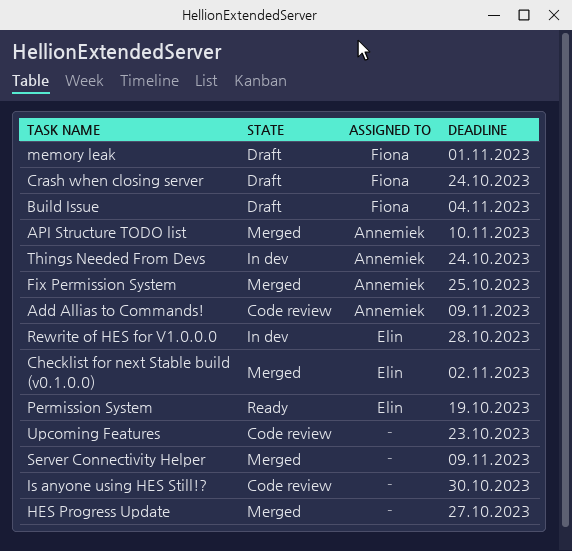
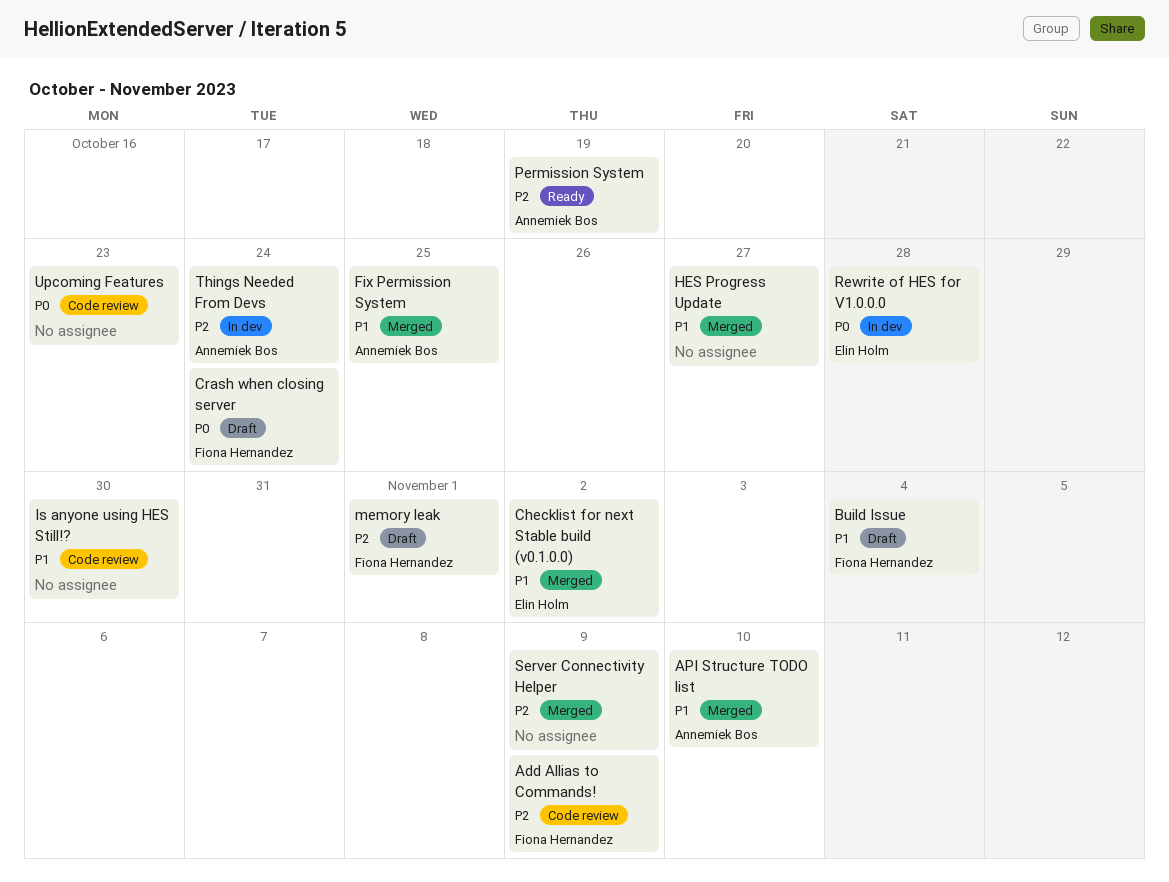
Add Allias to Commands!, owner: Annemiek Bos -> Fiona Hernandez
Permission System, owner: Elin Holm -> Annemiek Bos

